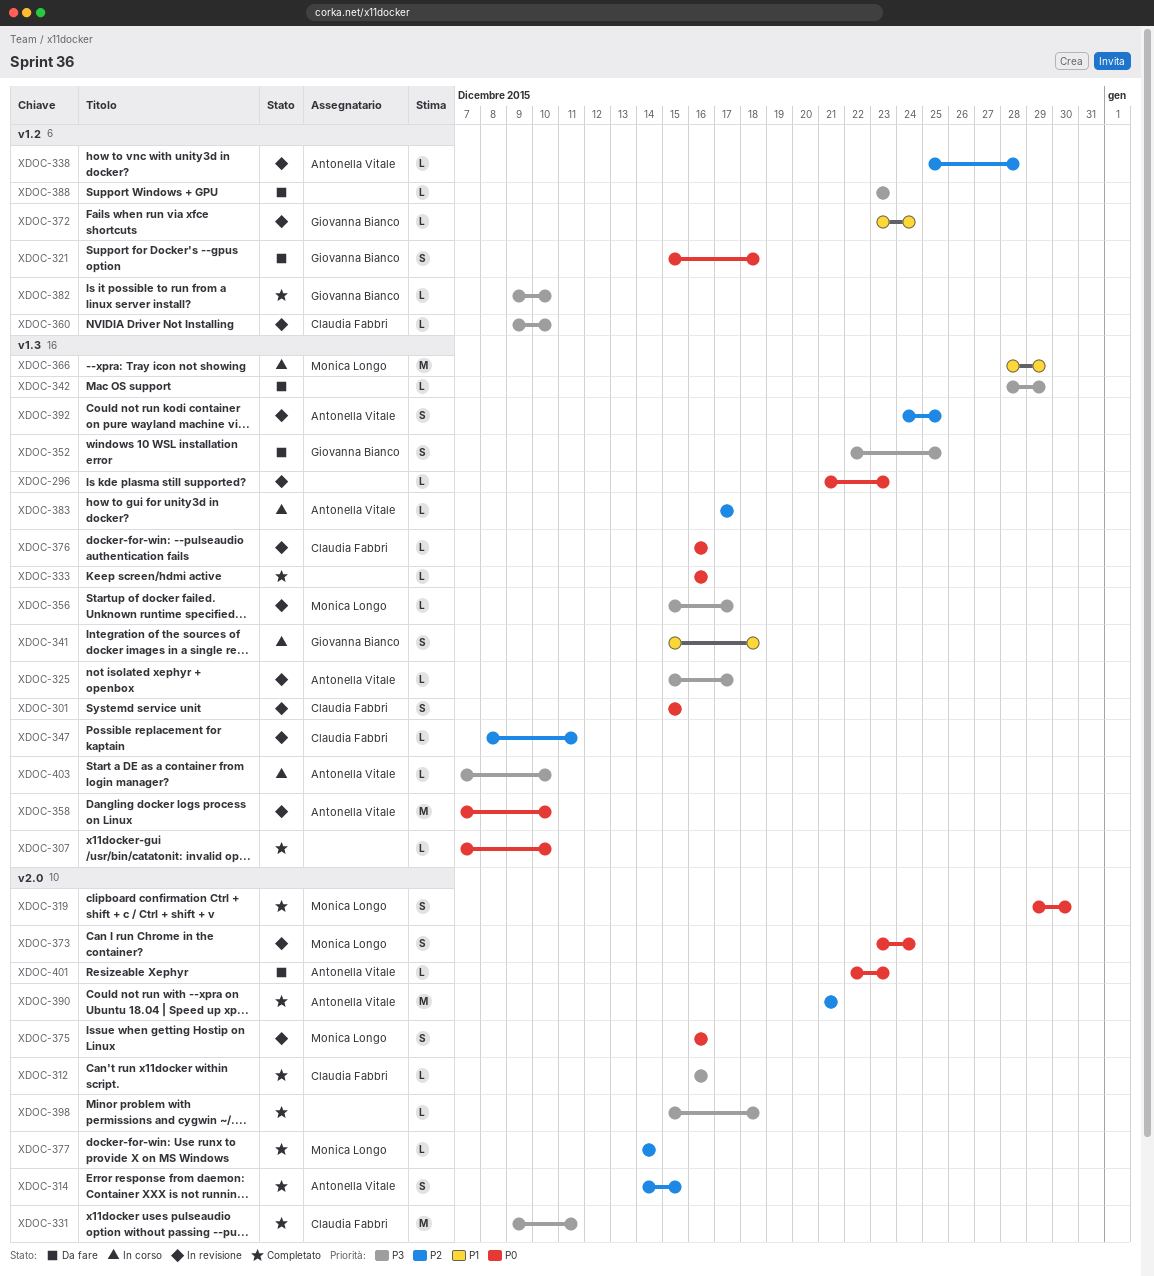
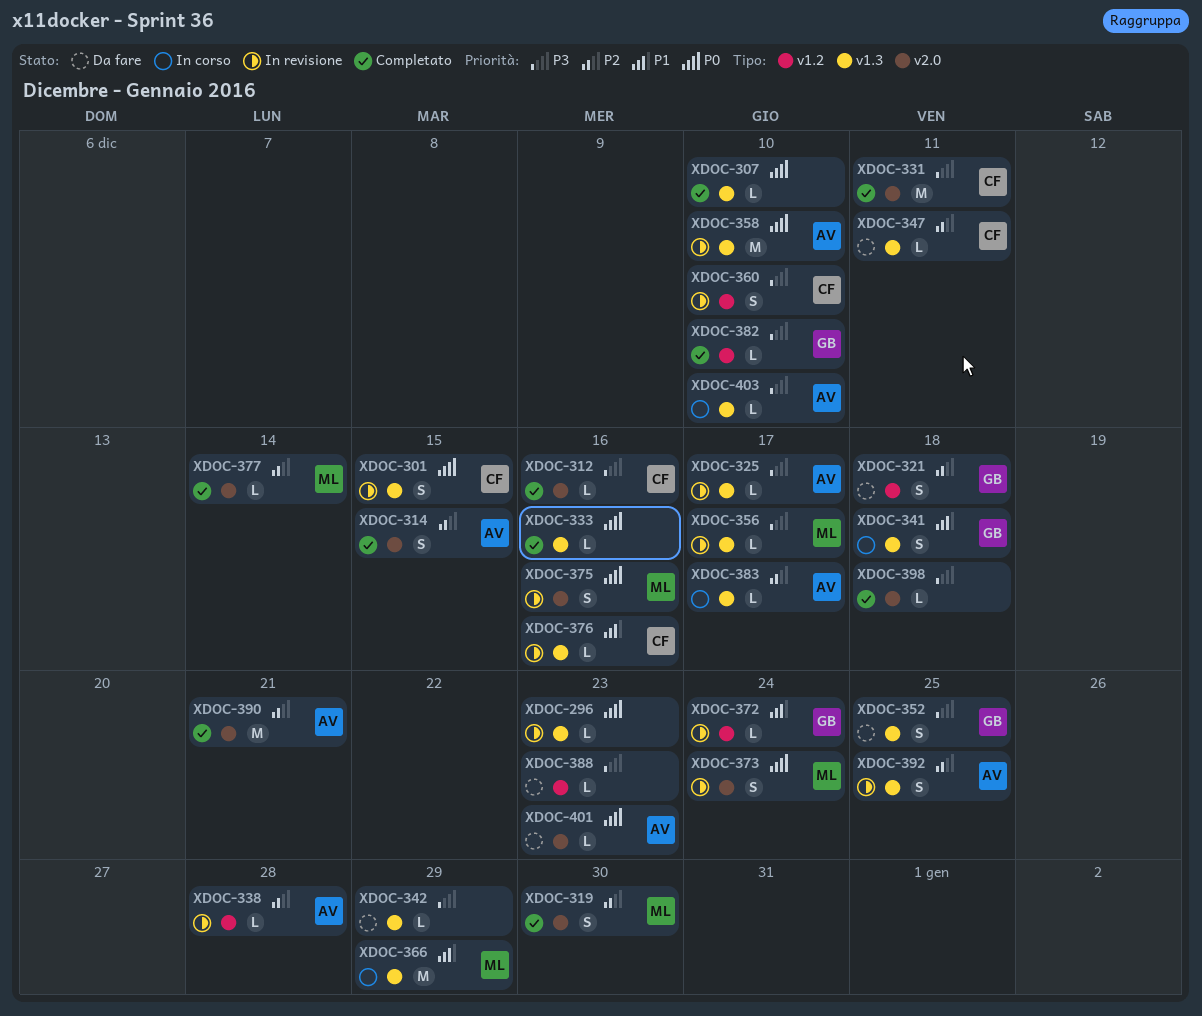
XDOC-319, priority: P0 -> P2
XDOC-321, priority: P0 -> P2
XDOC-347, status: In revisione -> Da fare
XDOC-360, estimate: L -> S
XDOC-376, priority: P0 -> P1

